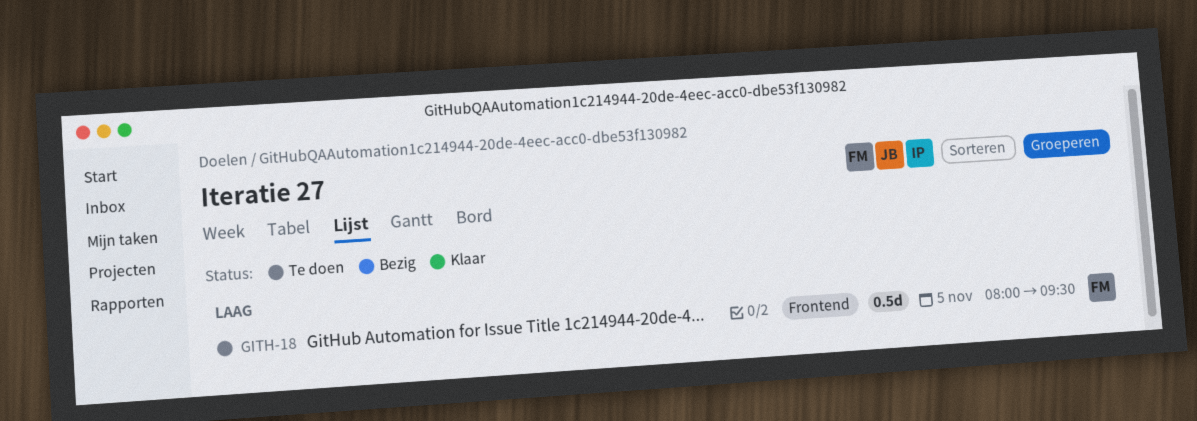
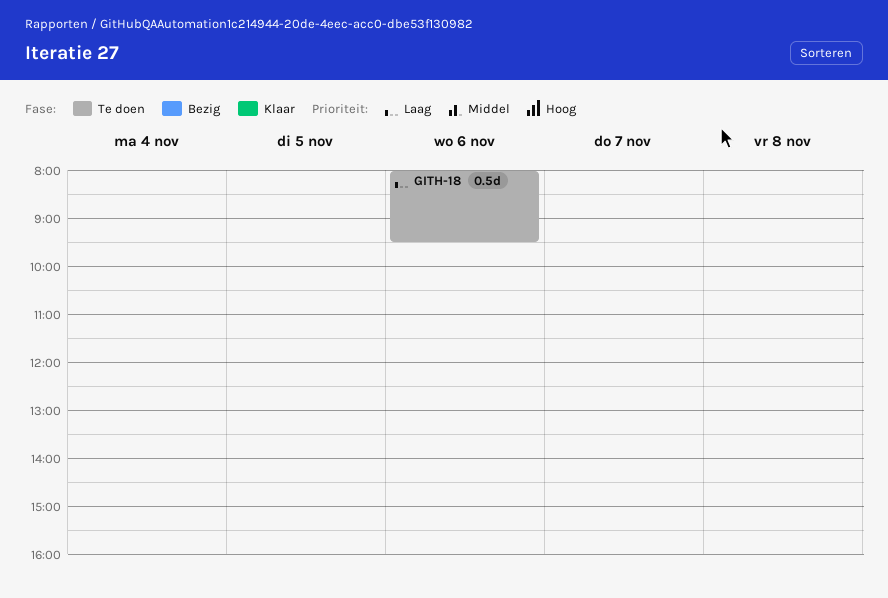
GITH-18, day: Nov 5 -> Nov 6

